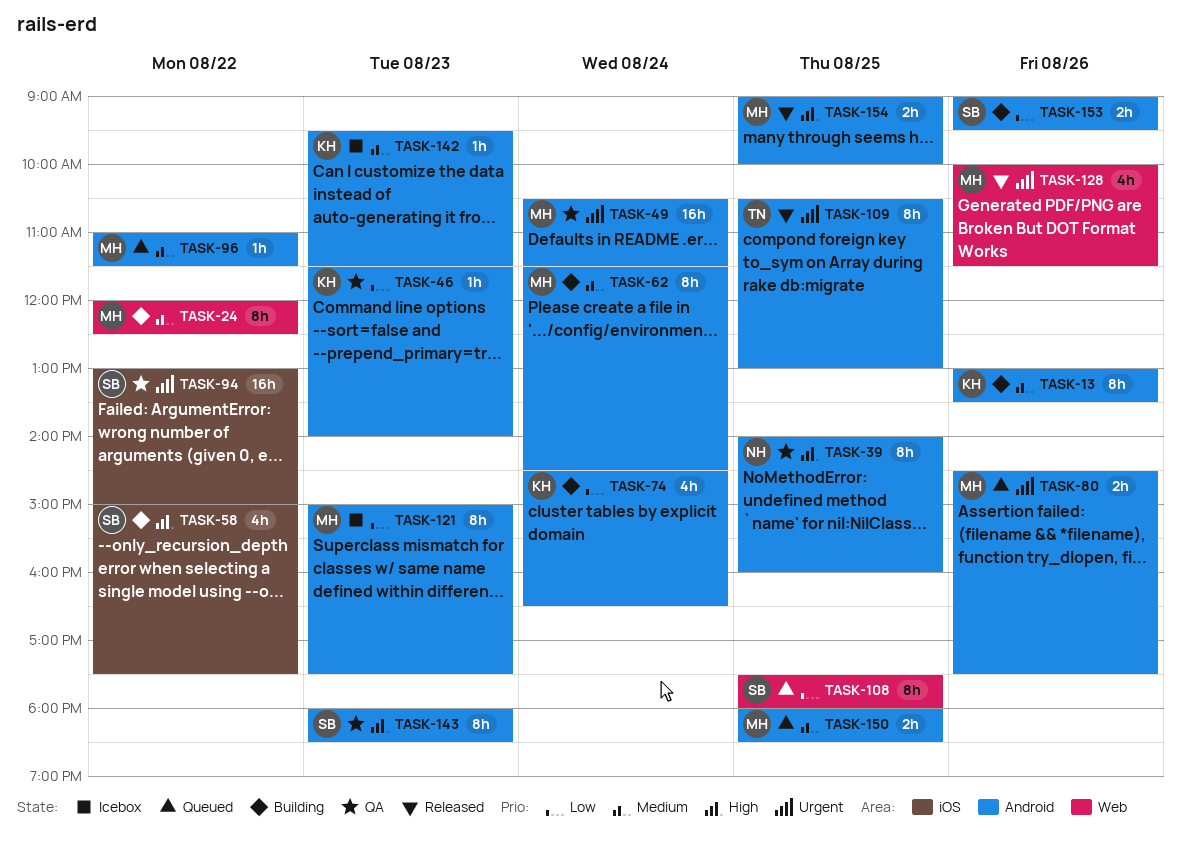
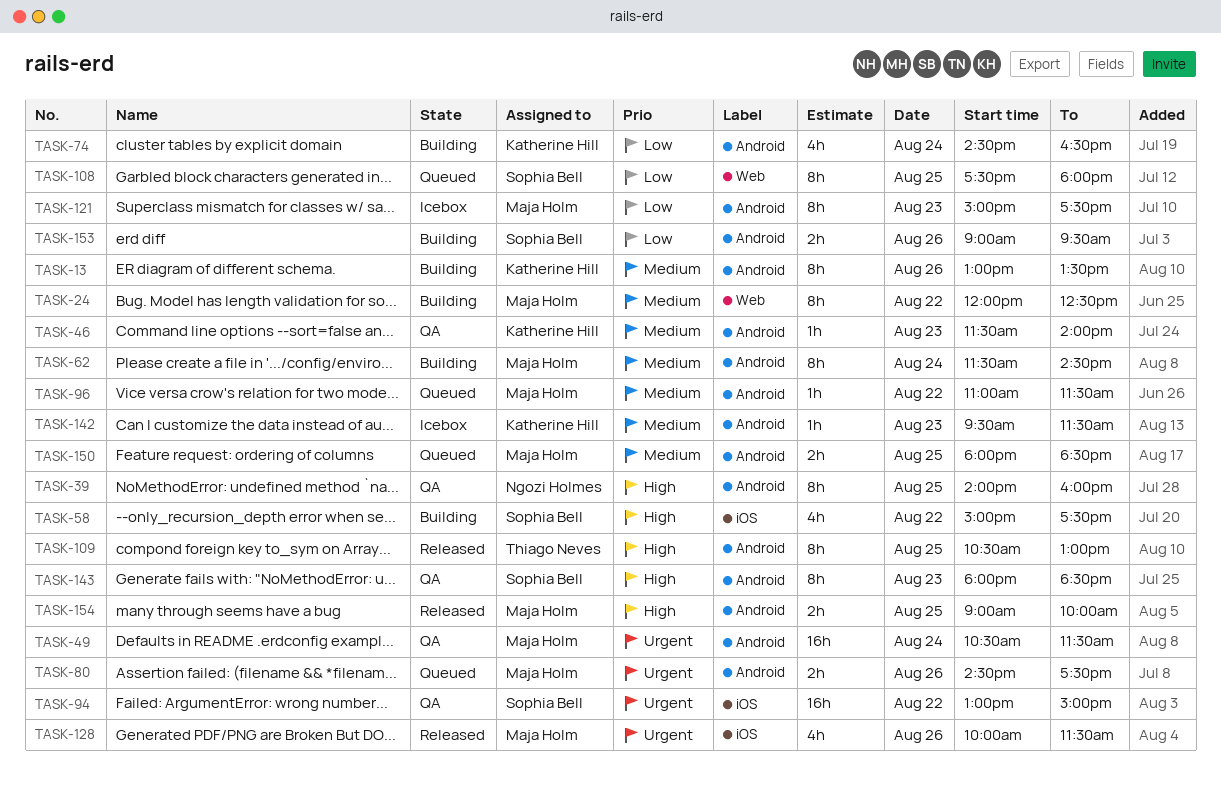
TASK-46, priority: Low -> Medium
TASK-109, priority: Urgent -> High
TASK-128, label: Web -> iOS

